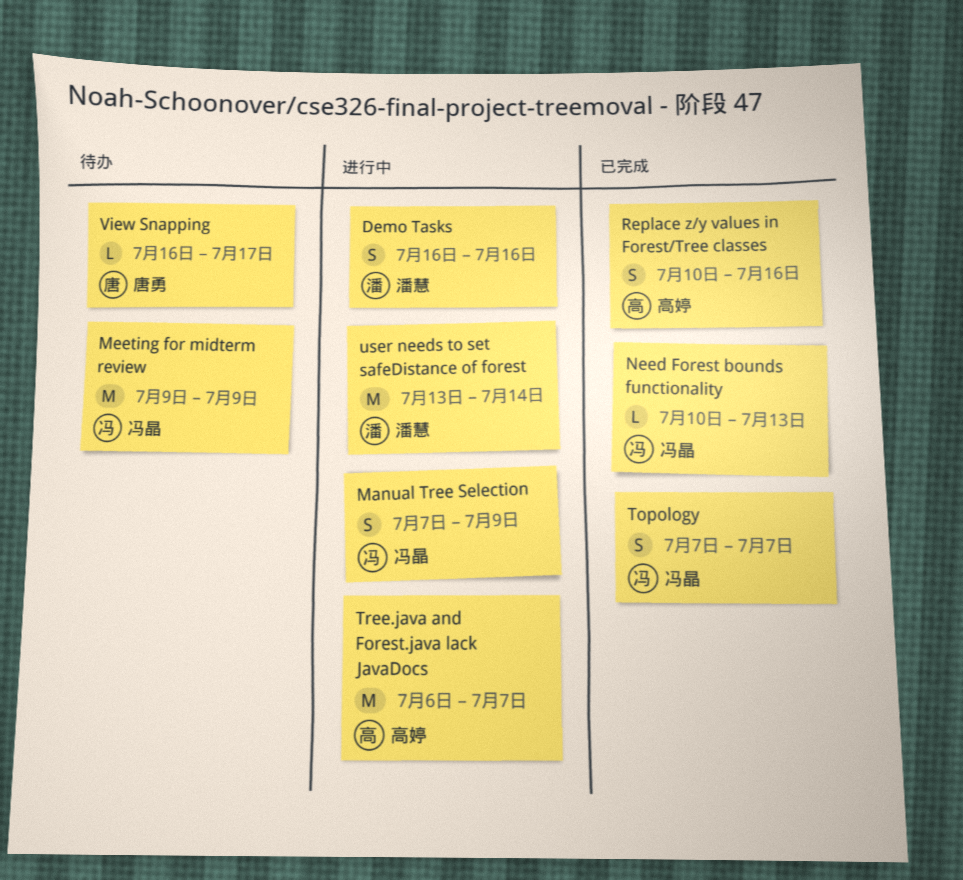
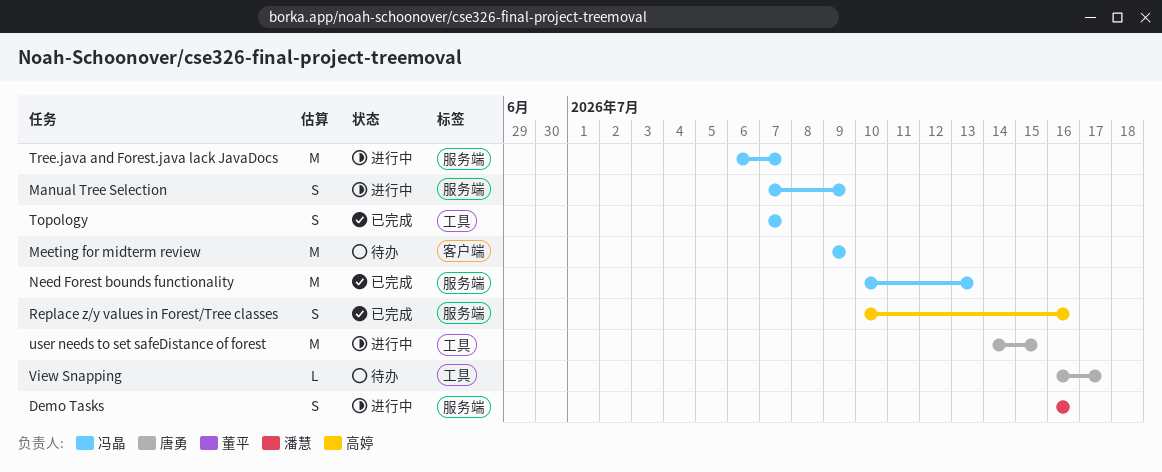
Need Forest bounds functionality, estimate: L -> M
Tree.java and Forest.java lack JavaDocs, owner: 高婷 -> 冯晶
user needs to set safeDistance of forest, owner: 潘慧 -> 唐勇
user needs to set safeDistance of forest, start: Jul 13 -> Jul 14
user needs to set safeDistance of forest, due: Jul 14 -> Jul 15

